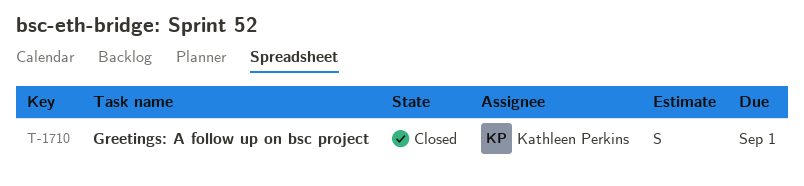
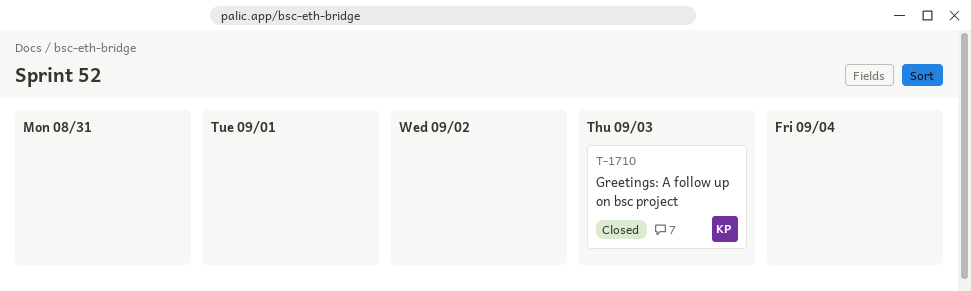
T-1710, due: Sep 1 -> Sep 3

